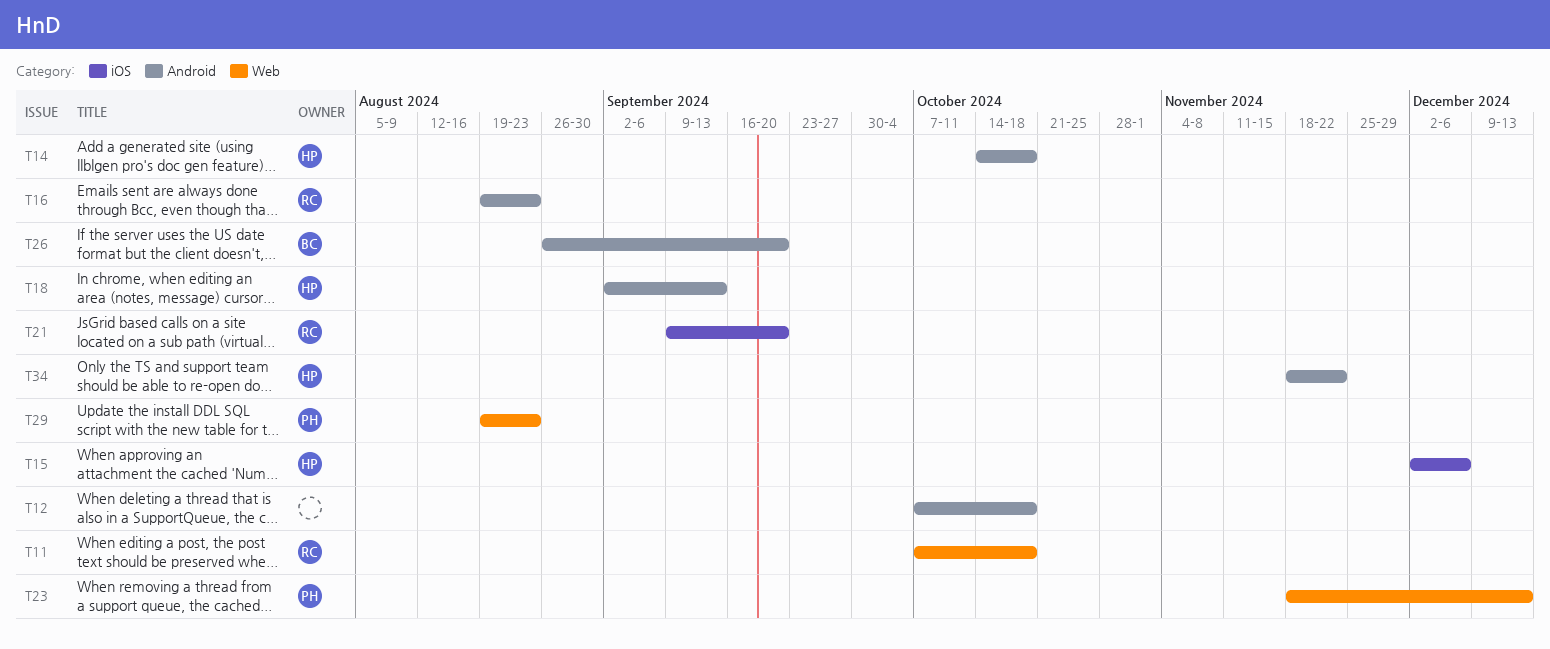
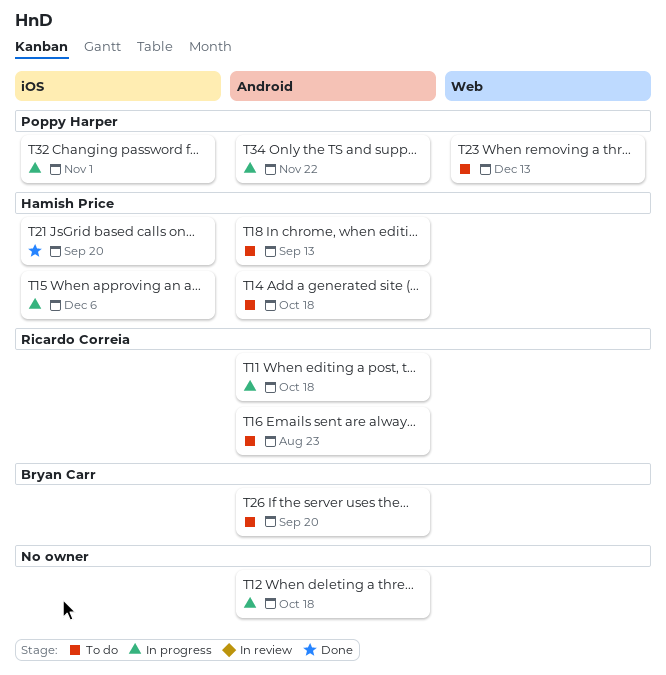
T11, label: Web -> Android
T21, owner: Ricardo Correia -> Hamish Price
T29: present -> none
T32: none -> present
T34, owner: Hamish Price -> Poppy Harper

